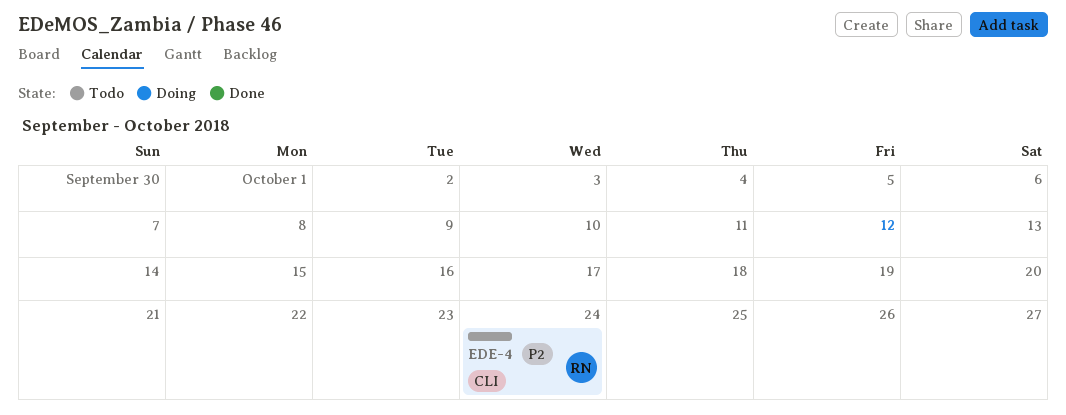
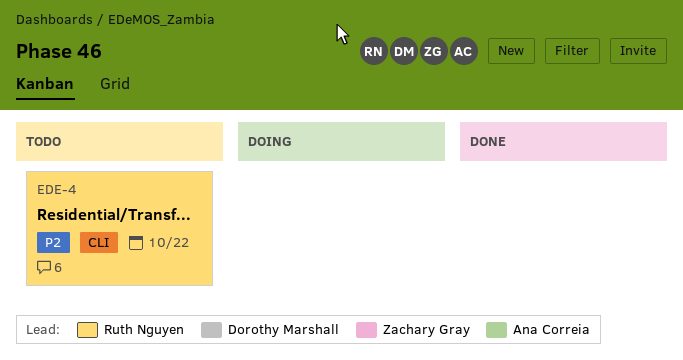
EDE-4, due: Oct 24 -> Oct 22

